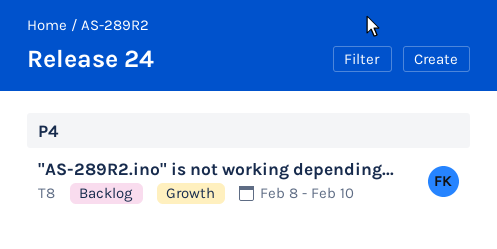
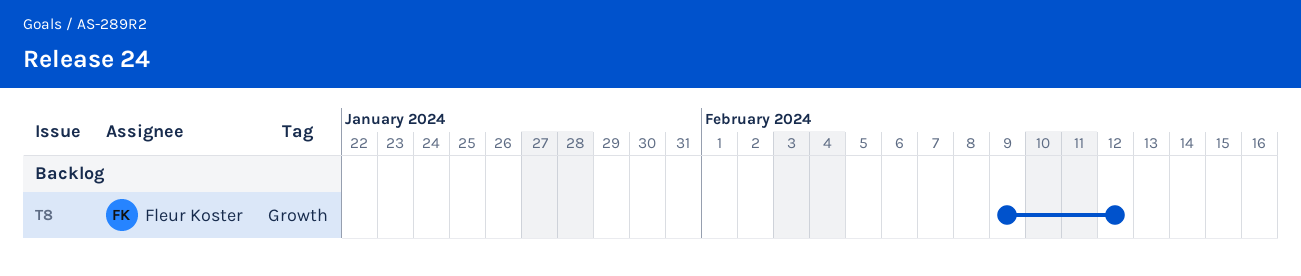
T8, start: Feb 8 -> Feb 9
T8, due: Feb 10 -> Feb 12

